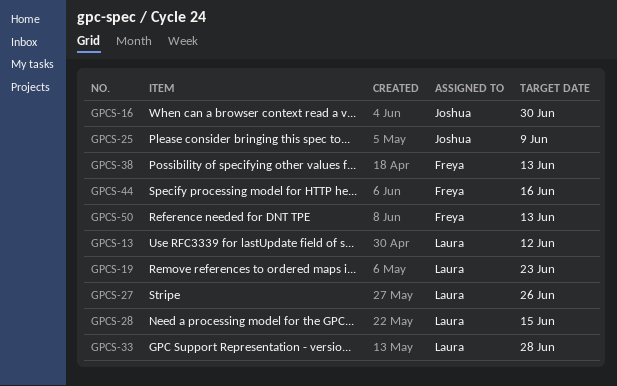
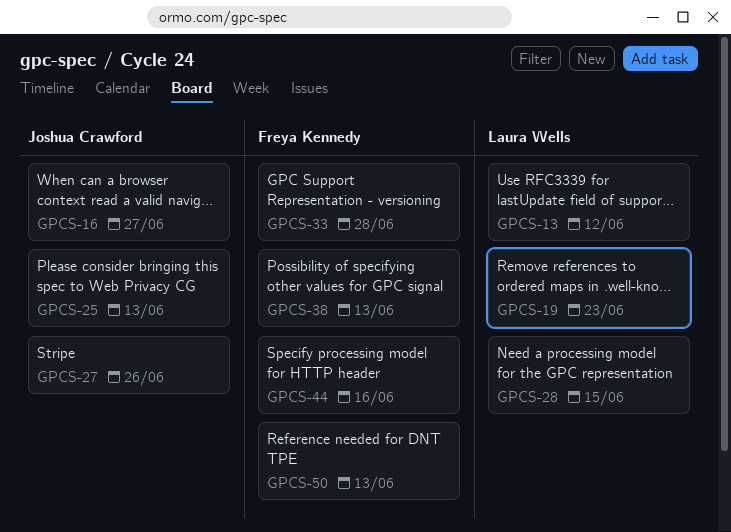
GPCS-16, due: Jun 30 -> Jun 27
GPCS-25, due: Jun 9 -> Jun 13
GPCS-27, owner: Laura Wells -> Joshua Crawford
GPCS-33, owner: Laura Wells -> Freya Kennedy

